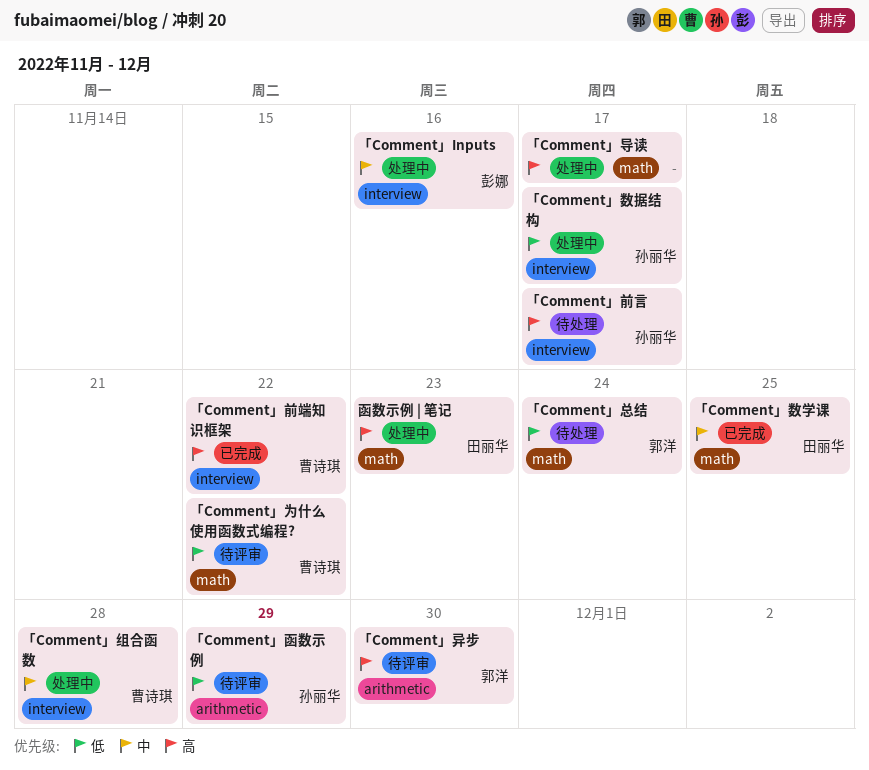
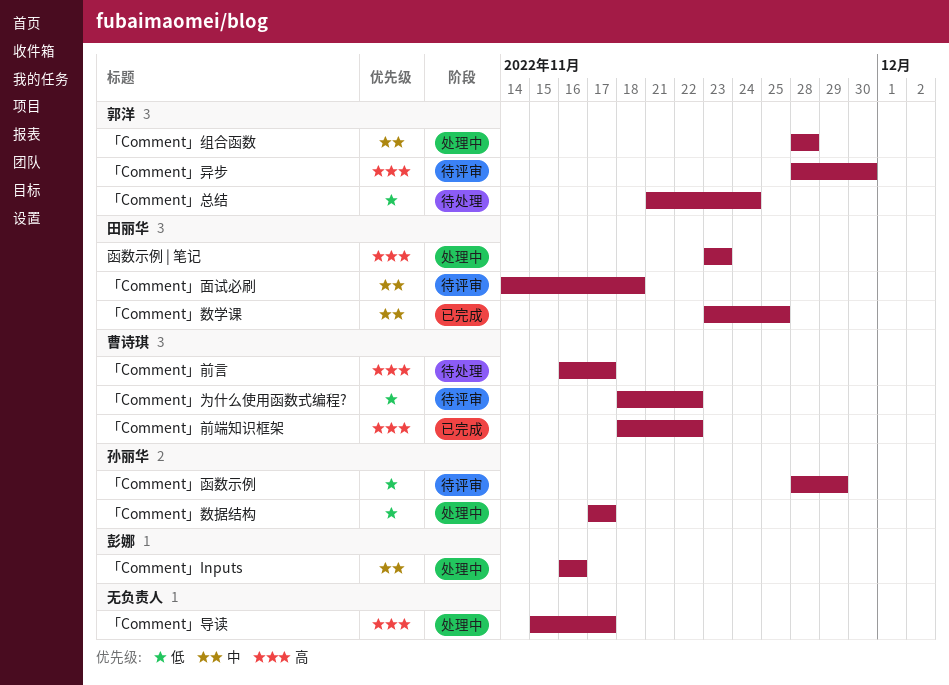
「Comment」前言, owner: 孙丽华 -> 曹诗琪
「Comment」组合函数, owner: 曹诗琪 -> 郭洋
「Comment」面试必刷: none -> present

